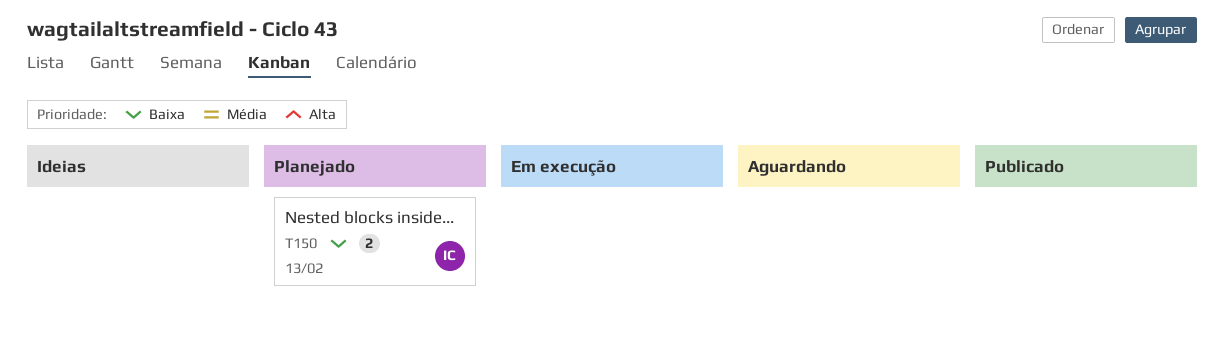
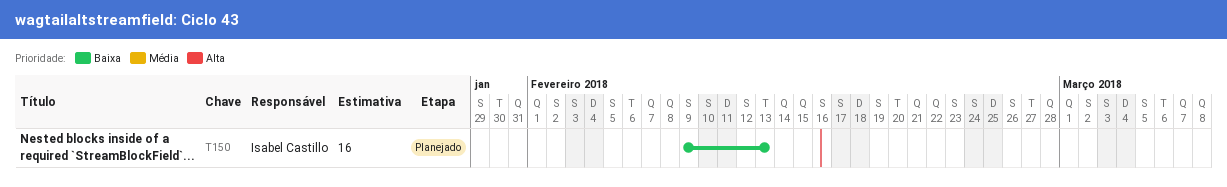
T150, estimate: 2 -> 16

